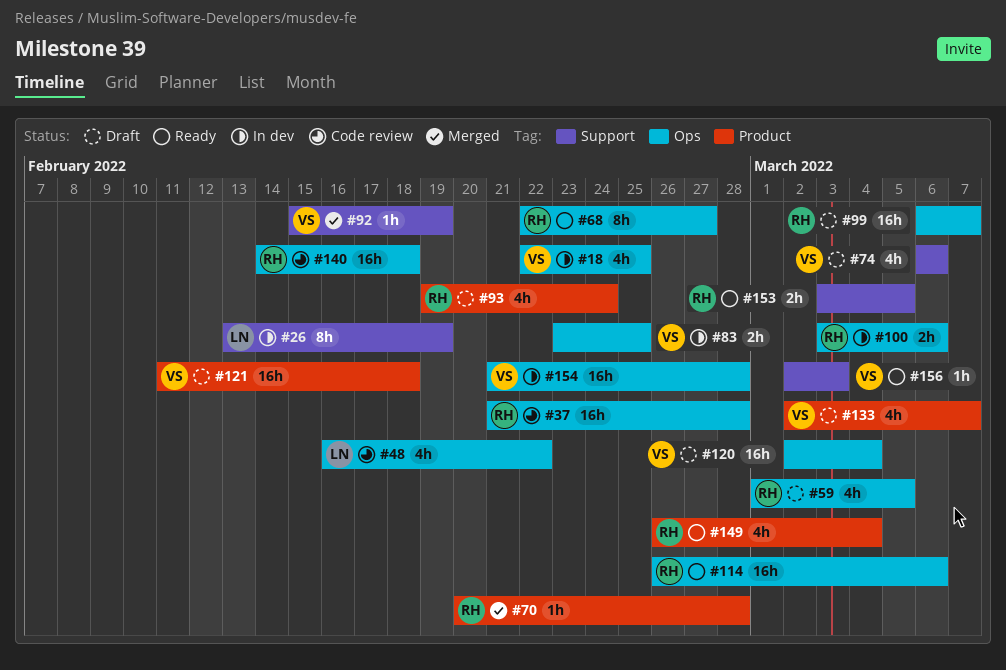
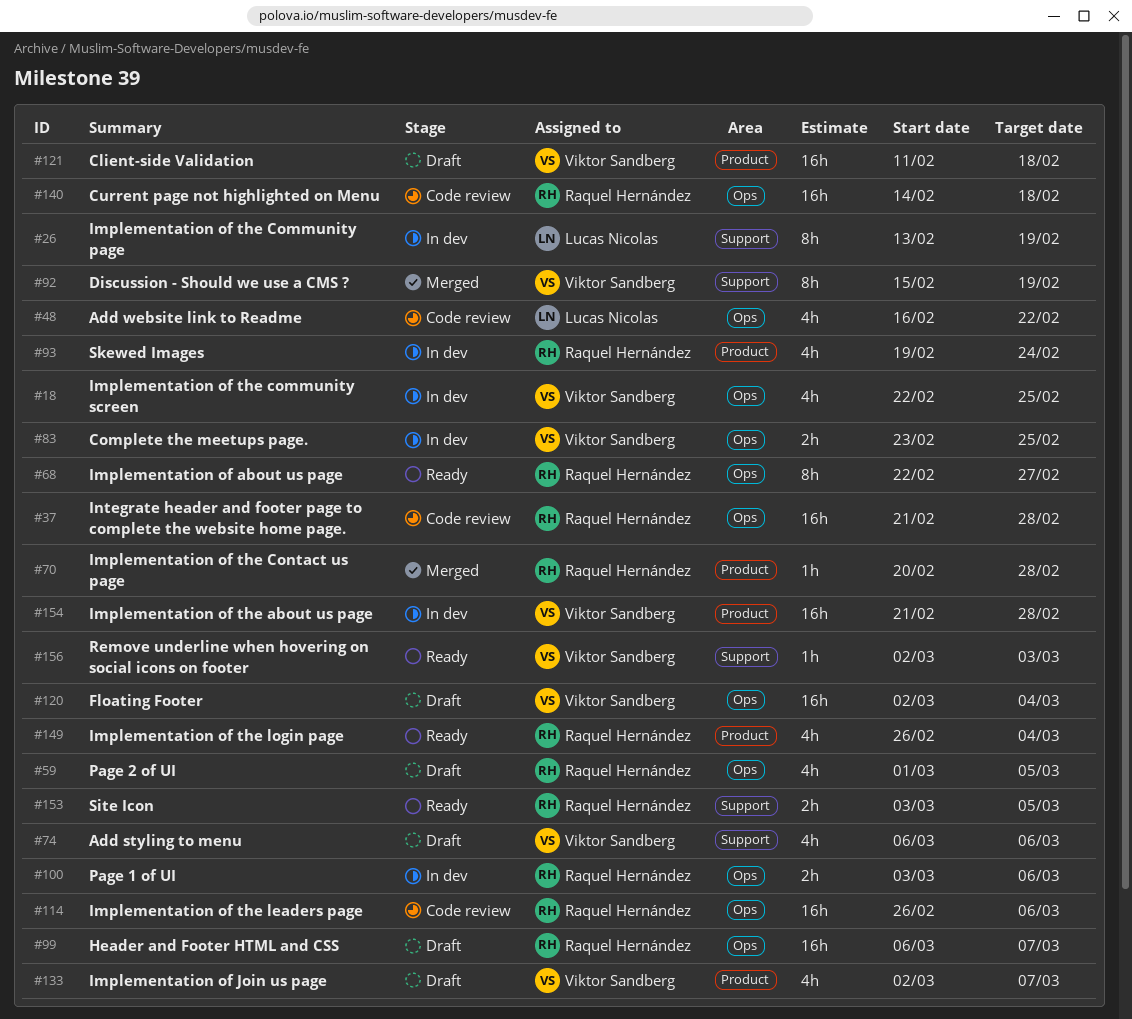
#92, estimate: 1h -> 8h
#93, status: Draft -> In dev
#114, status: Ready -> Code review
#154, label: Ops -> Product

